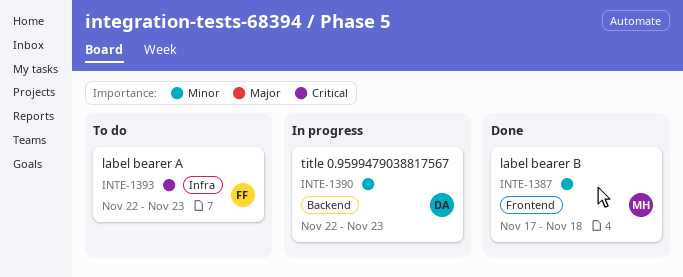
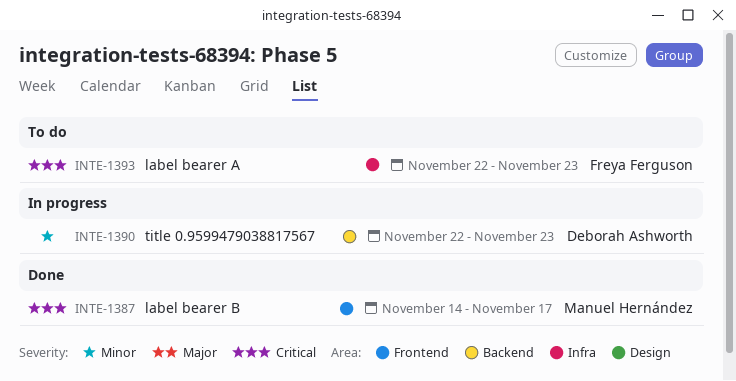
INTE-1387, priority: Minor -> Critical
INTE-1387, start: Nov 17 -> Nov 14
INTE-1387, due: Nov 18 -> Nov 17

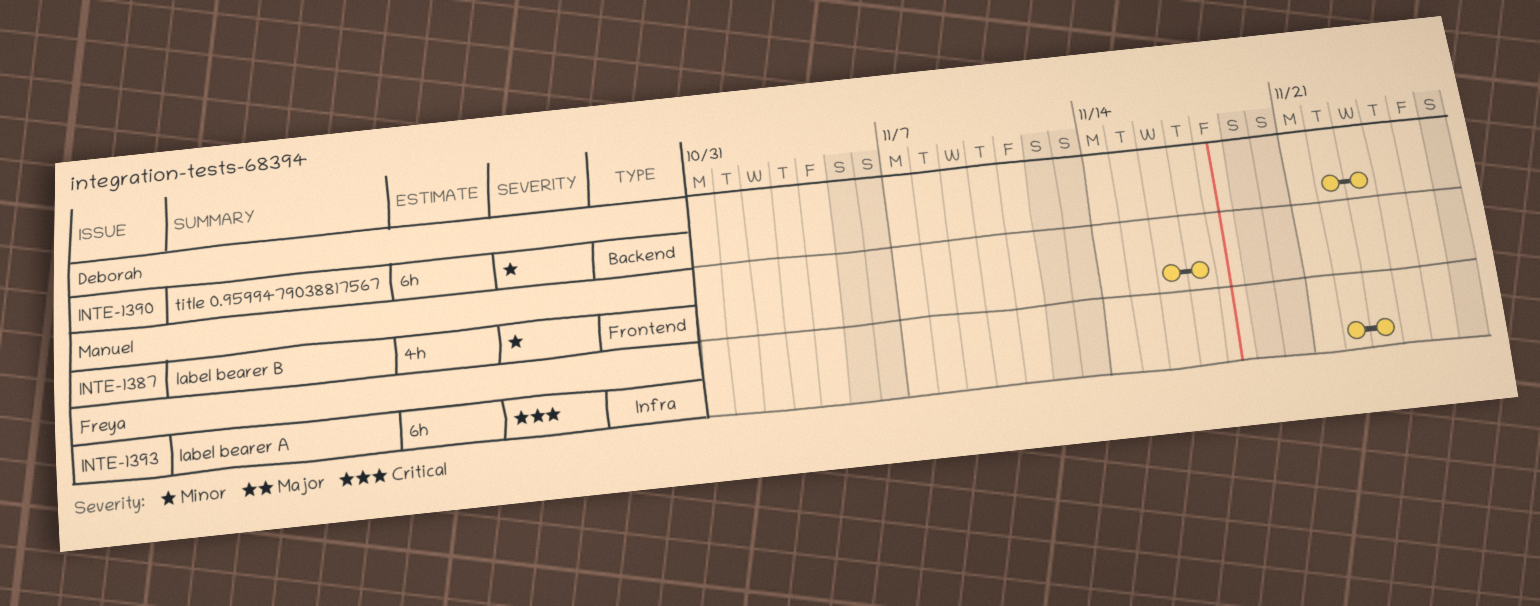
INTE-1387, priority: Critical -> Minor
INTE-1387, start: Nov 14 -> Nov 16

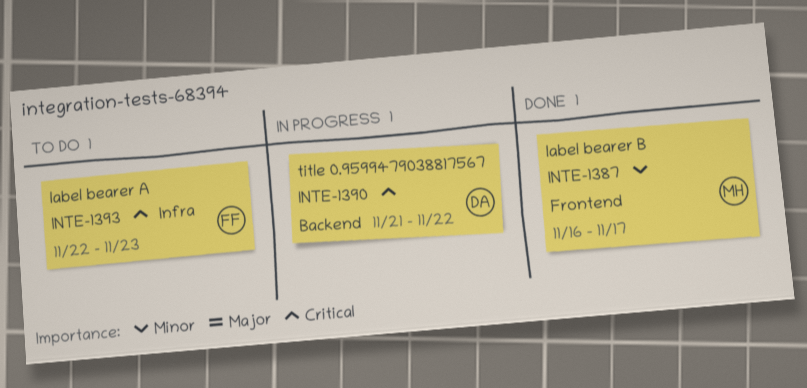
INTE-1390, priority: Minor -> Critical
INTE-1390, start: Nov 22 -> Nov 21
INTE-1390, due: Nov 23 -> Nov 22

